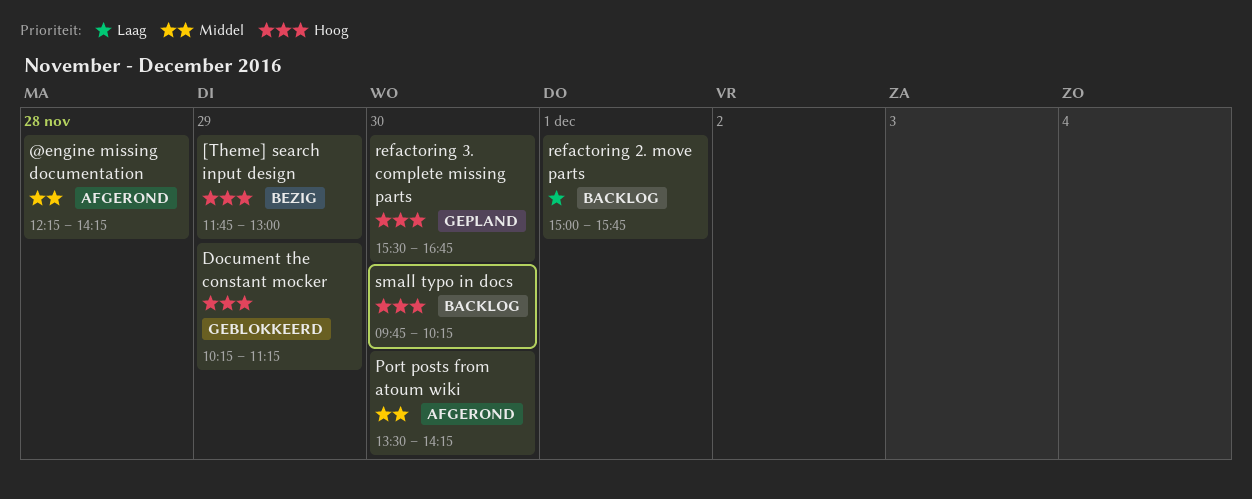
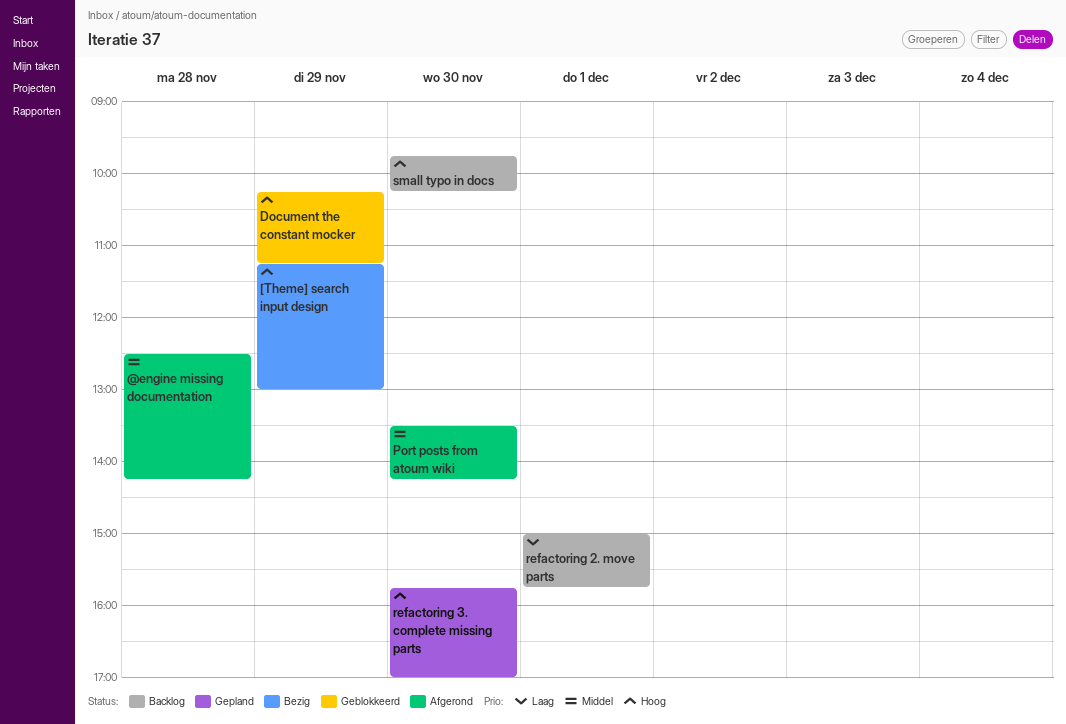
@engine missing documentation, begins: 12:15 -> 12:30
[Theme] search input design, begins: 11:45 -> 11:15
refactoring 3. complete missing parts, begins: 15:30 -> 15:45
refactoring 3. complete missing parts, ends: 16:45 -> 17:00

